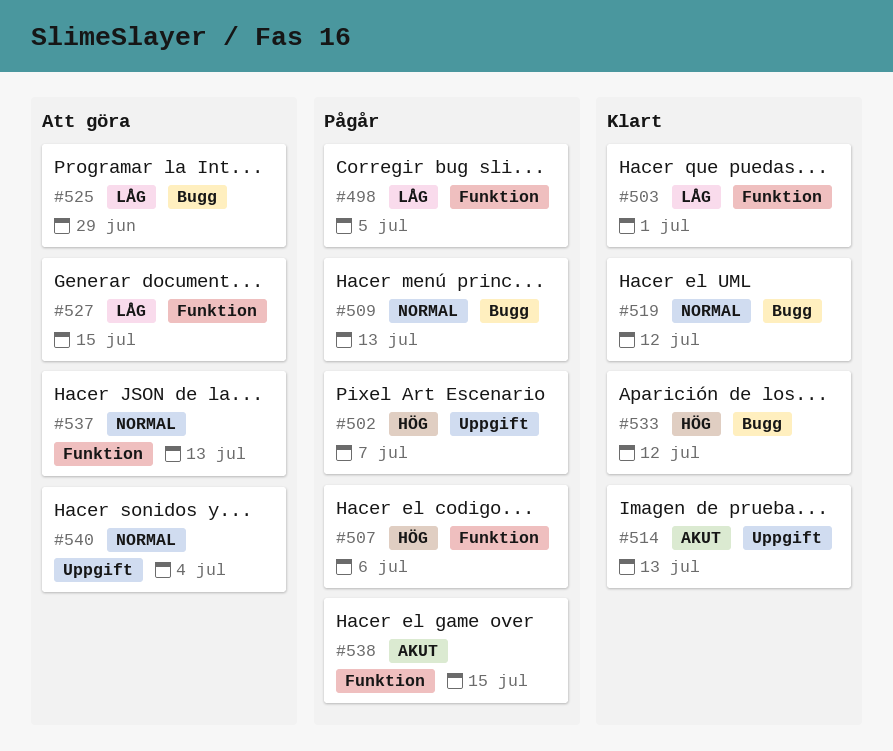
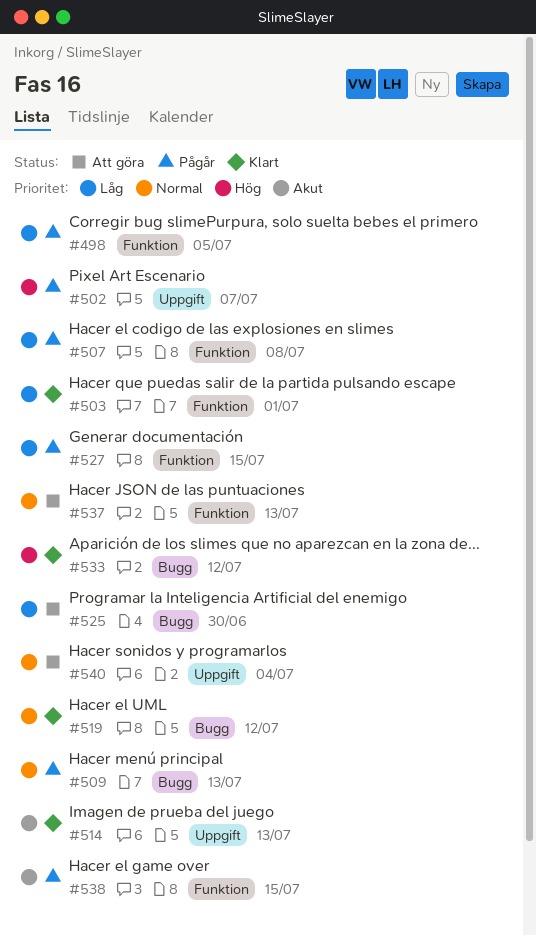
#507, priority: Hög -> Låg
#507, due: Jul 6 -> Jul 8
#525, due: Jun 29 -> Jun 30
#527, status: Att göra -> Pågår

